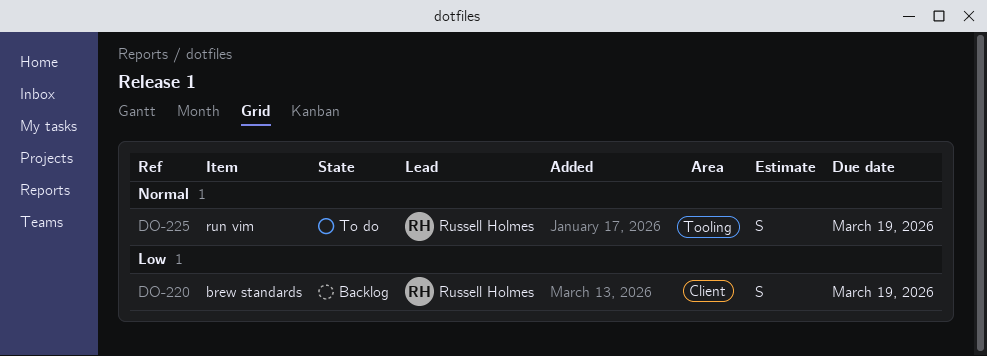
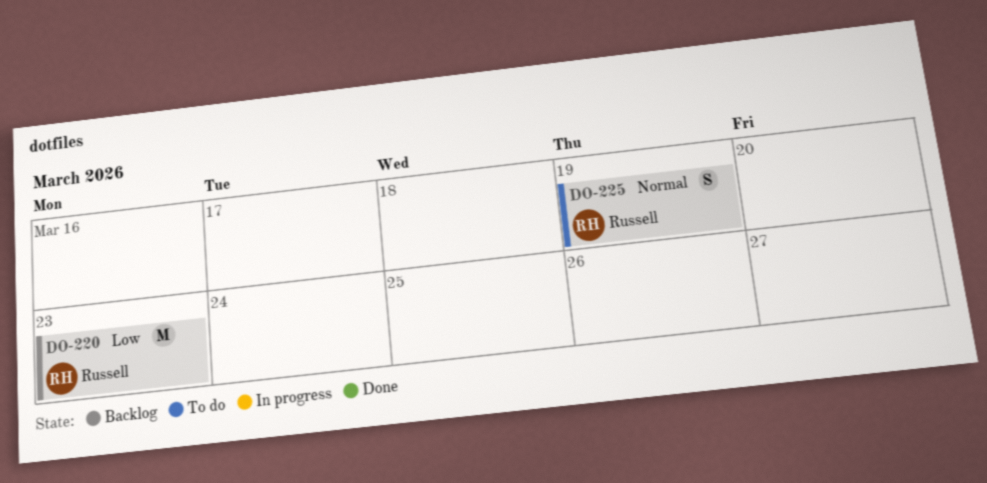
DO-220, estimate: S -> M
DO-220, due: Mar 19 -> Mar 23

